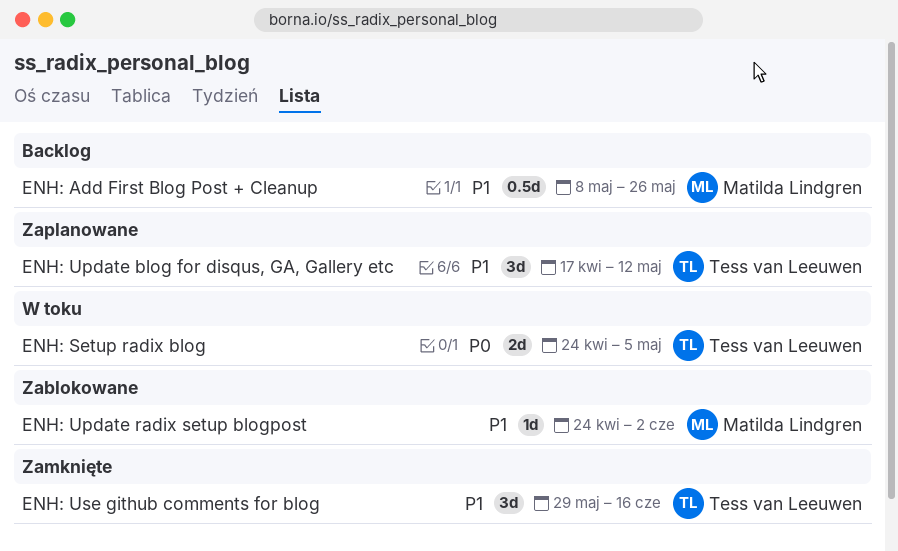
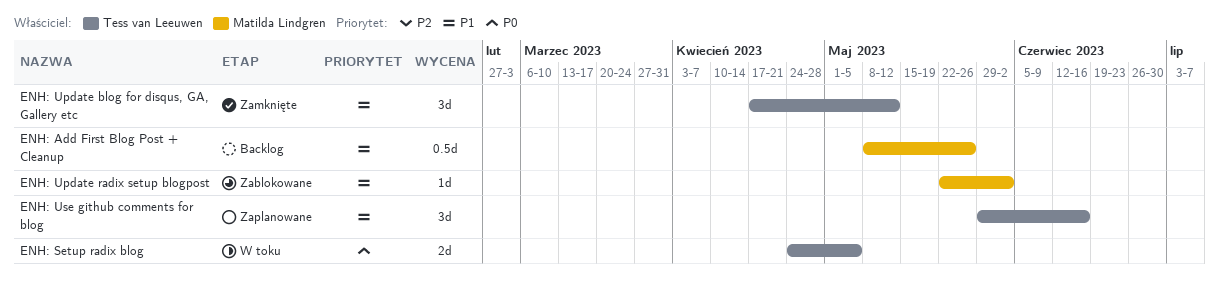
ENH: Update blog for disqus, GA, Gallery etc, status: Zaplanowane -> Zamknięte
ENH: Update radix setup blogpost, start: Apr 24 -> May 22
ENH: Use github comments for blog, status: Zamknięte -> Zaplanowane

